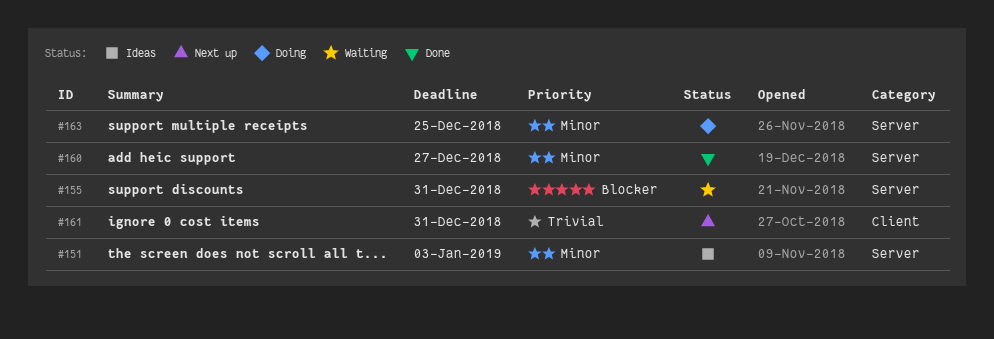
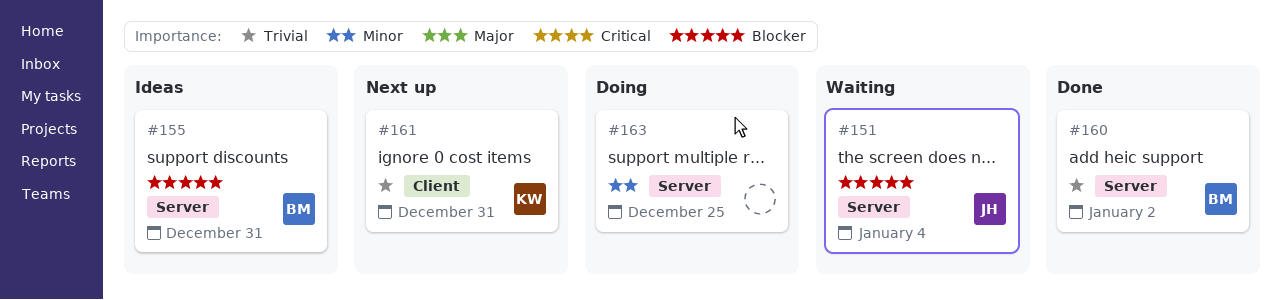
#151, status: Ideas -> Waiting
#151, priority: Minor -> Blocker
#151, due: Jan 3 -> Jan 4
#155, status: Waiting -> Ideas
#160, priority: Minor -> Trivial
#160, due: Dec 27 -> Jan 2

